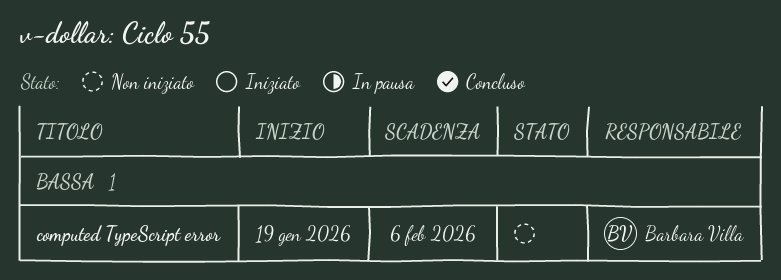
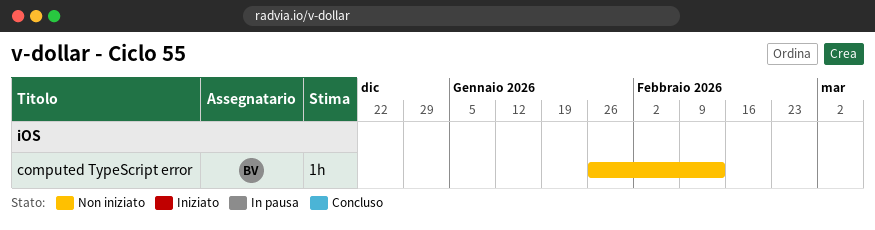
computed TypeScript error, start: Jan 19 -> Jan 26
computed TypeScript error, due: Feb 6 -> Feb 13

